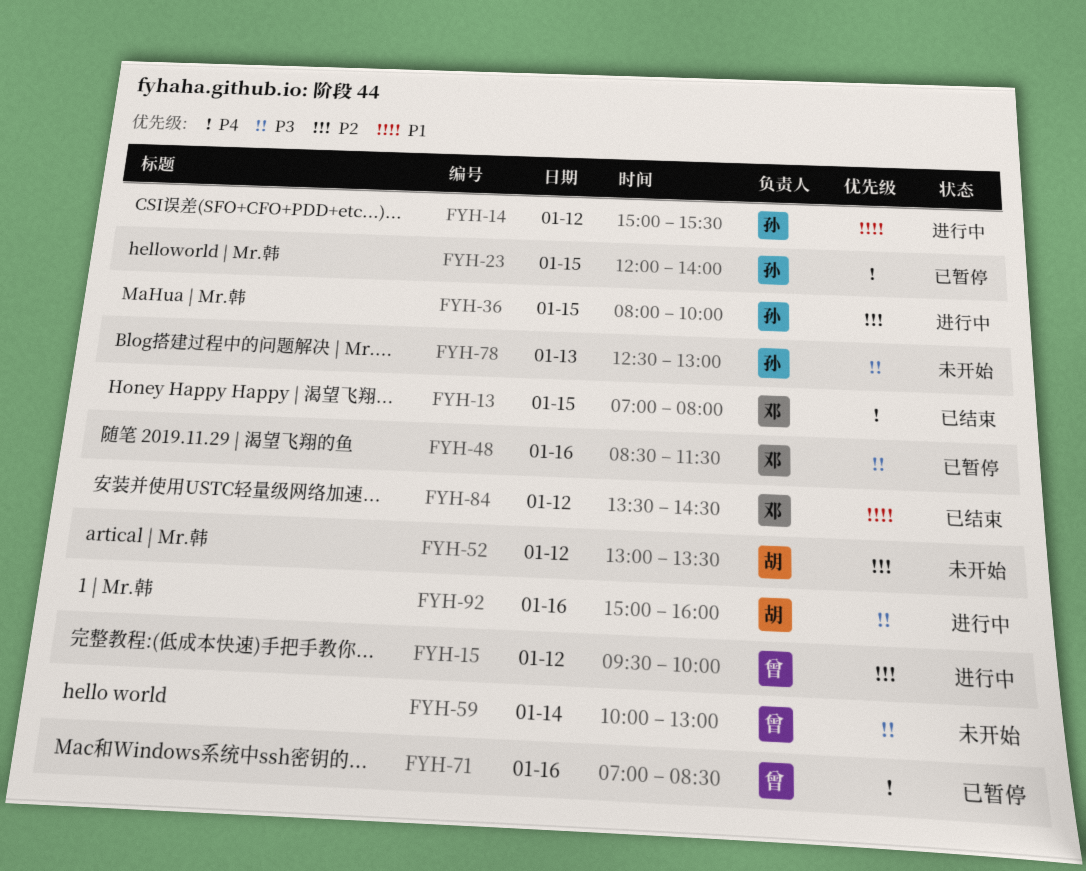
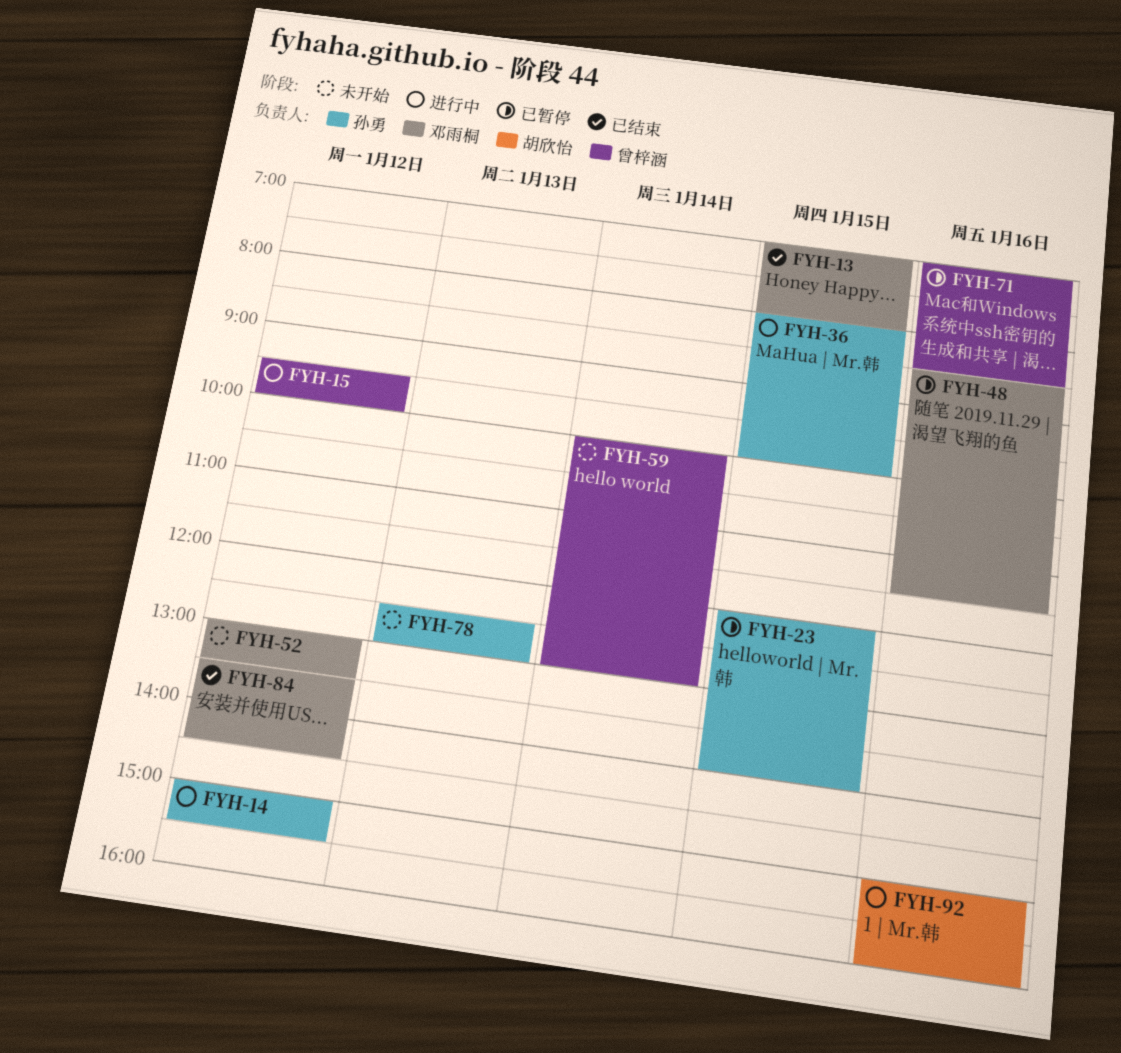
FYH-52, owner: 胡欣怡 -> 邓雨桐

